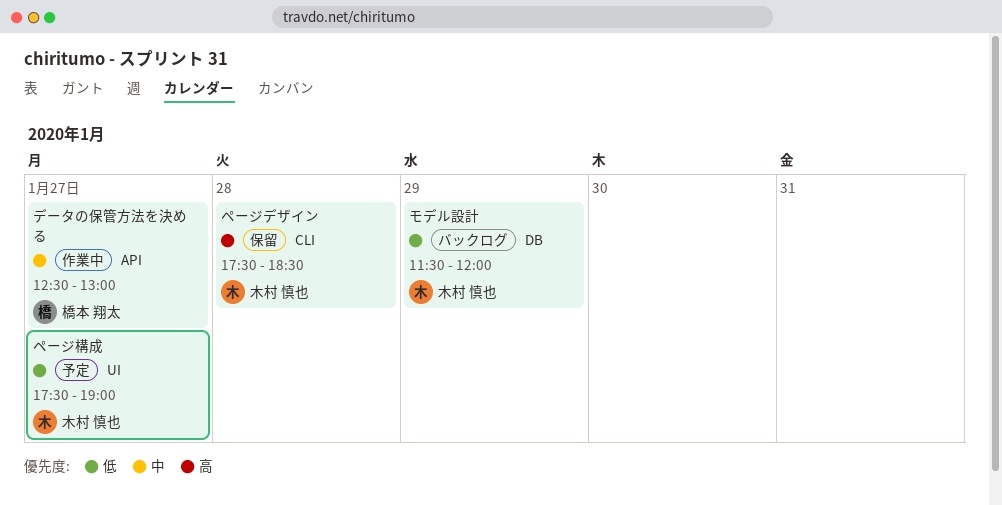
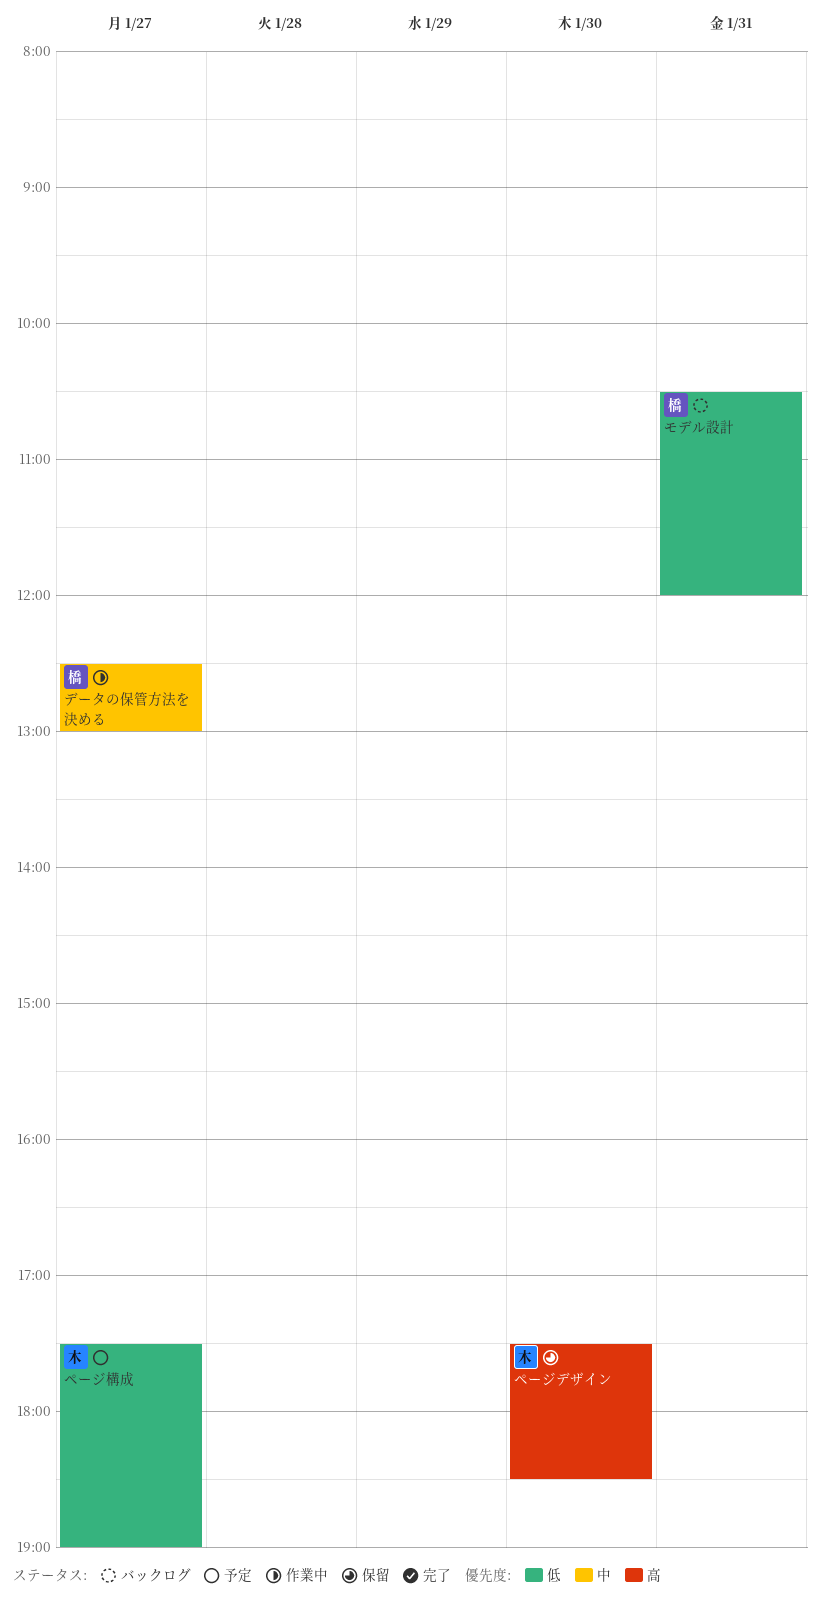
ページデザイン, day: Jan 28 -> Jan 30
モデル設計, owner: 木村 慎也 -> 橋本 翔太
モデル設計, day: Jan 29 -> Jan 31
モデル設計, begins: 11:30 -> 10:30

